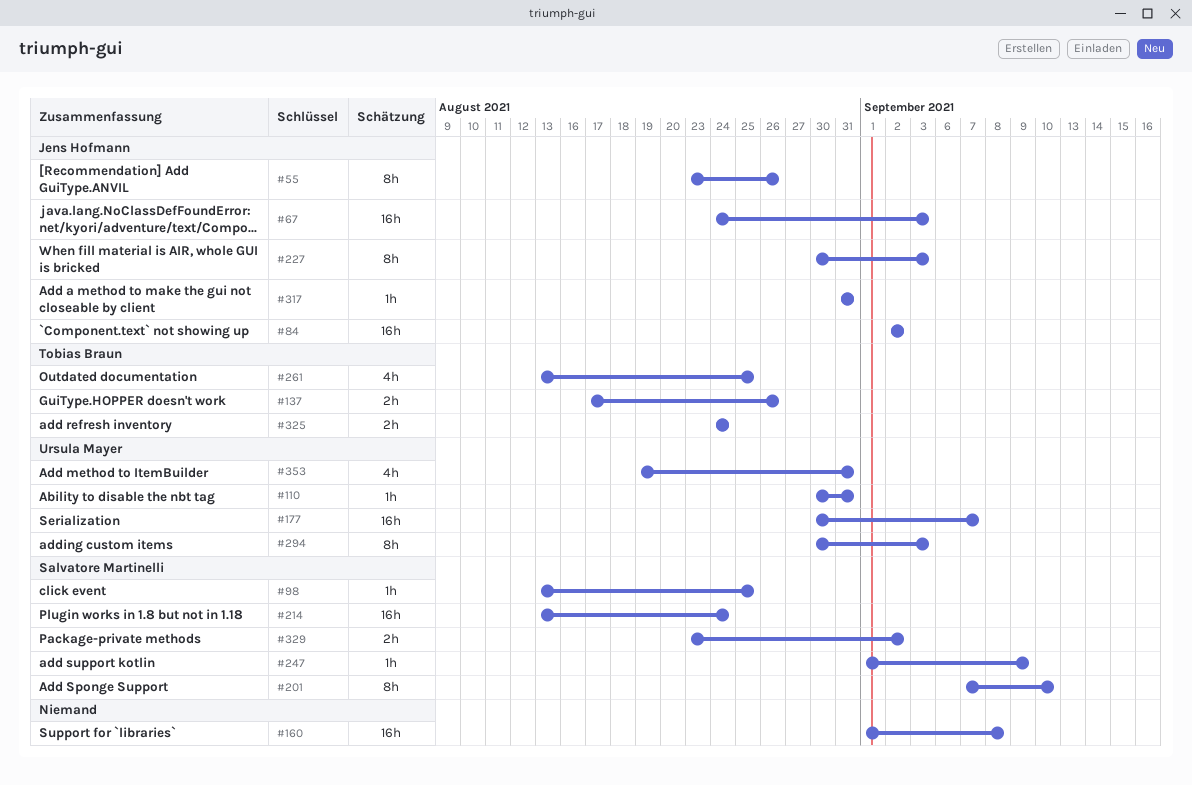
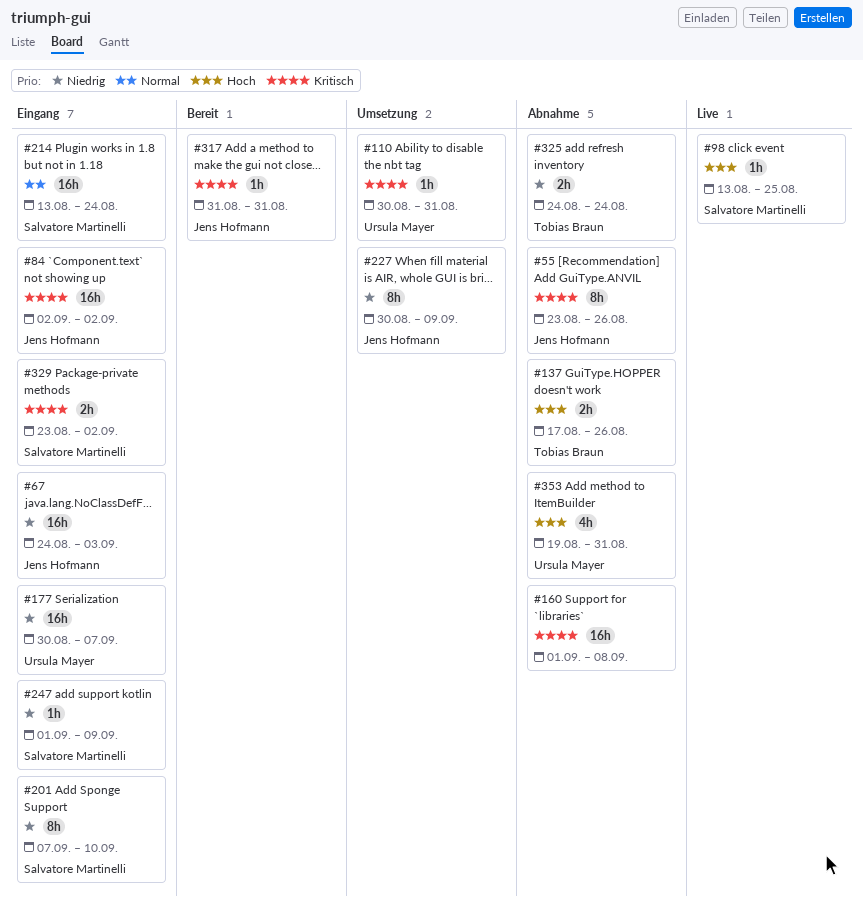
#227, due: Sep 3 -> Sep 9
#261: present -> none
#294: present -> none

